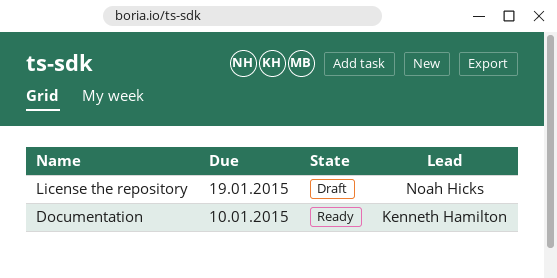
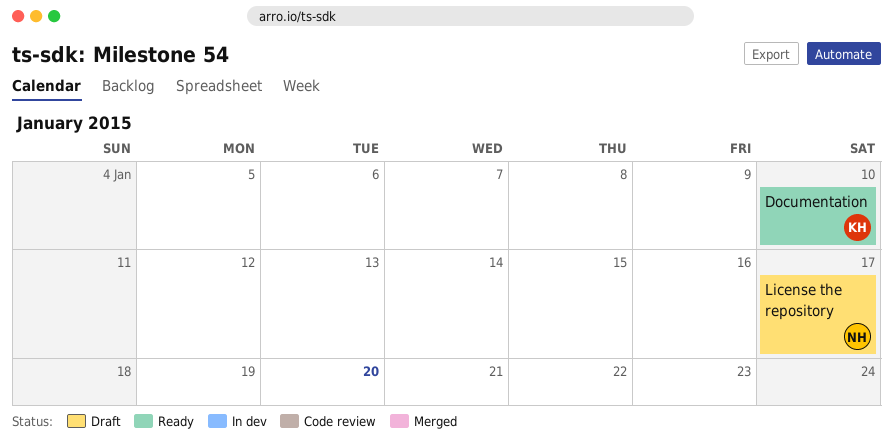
License the repository, due: Jan 19 -> Jan 17

